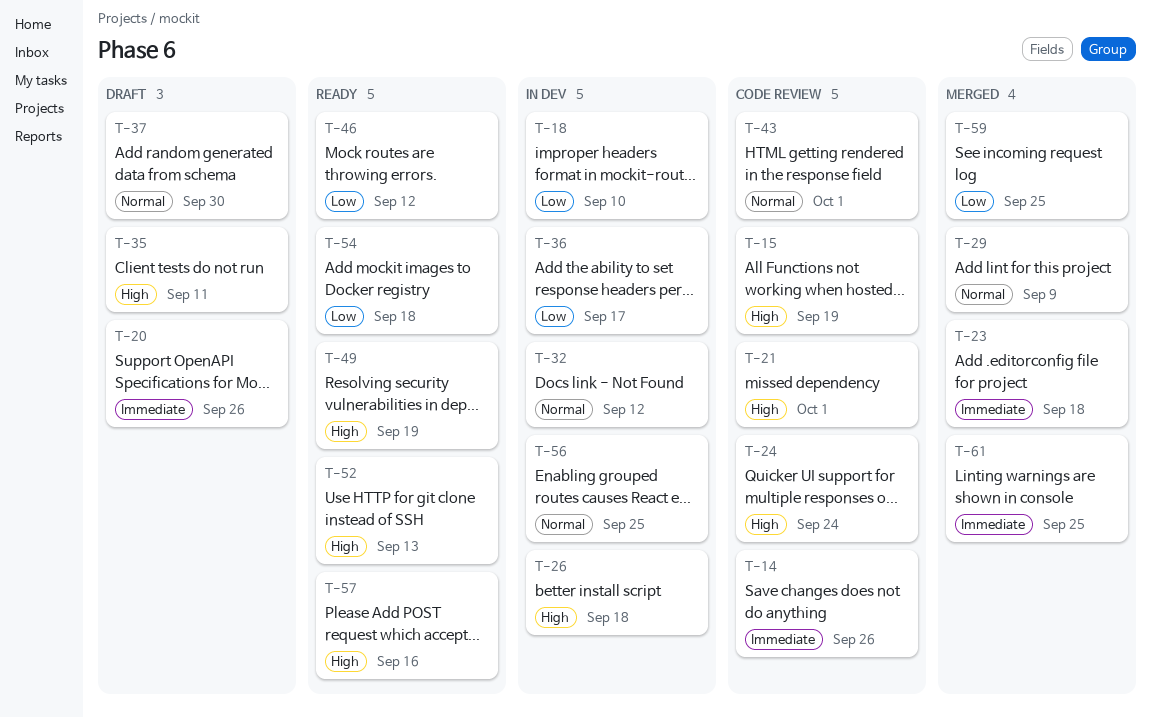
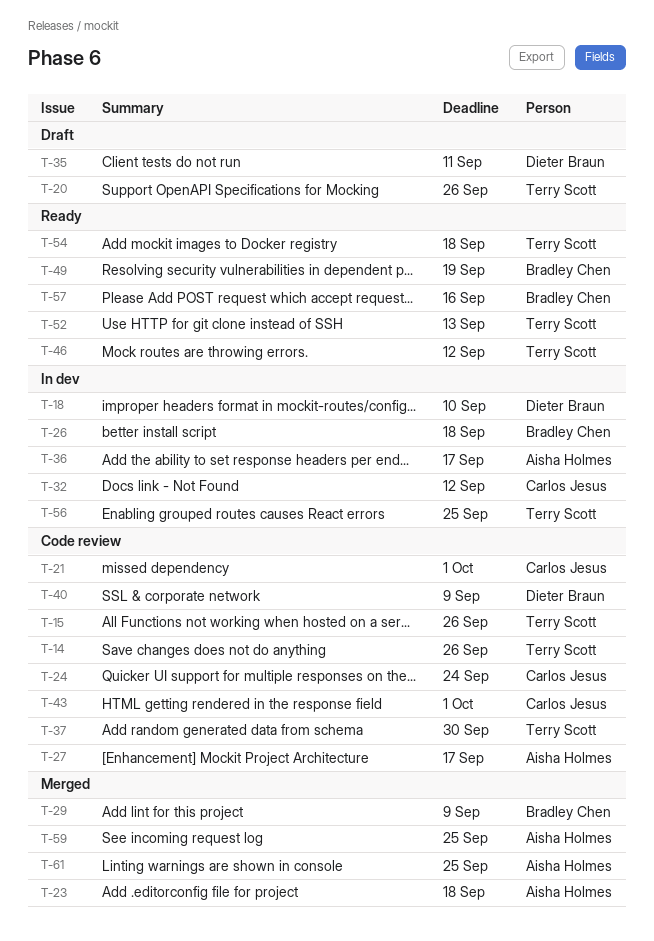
T-15, due: Sep 19 -> Sep 26
T-27: none -> present
T-37, status: Draft -> Code review
T-40: none -> present

